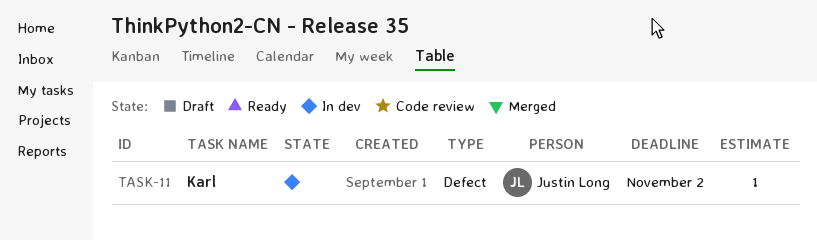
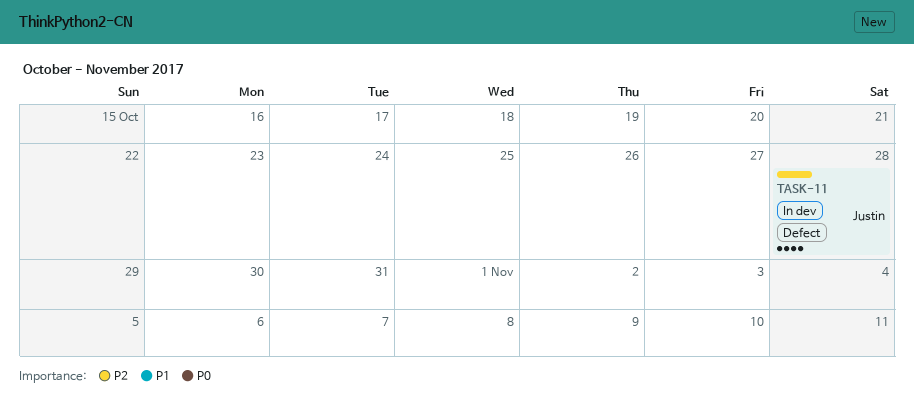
TASK-11, estimate: 1 -> 4
TASK-11, due: Nov 2 -> Oct 28

